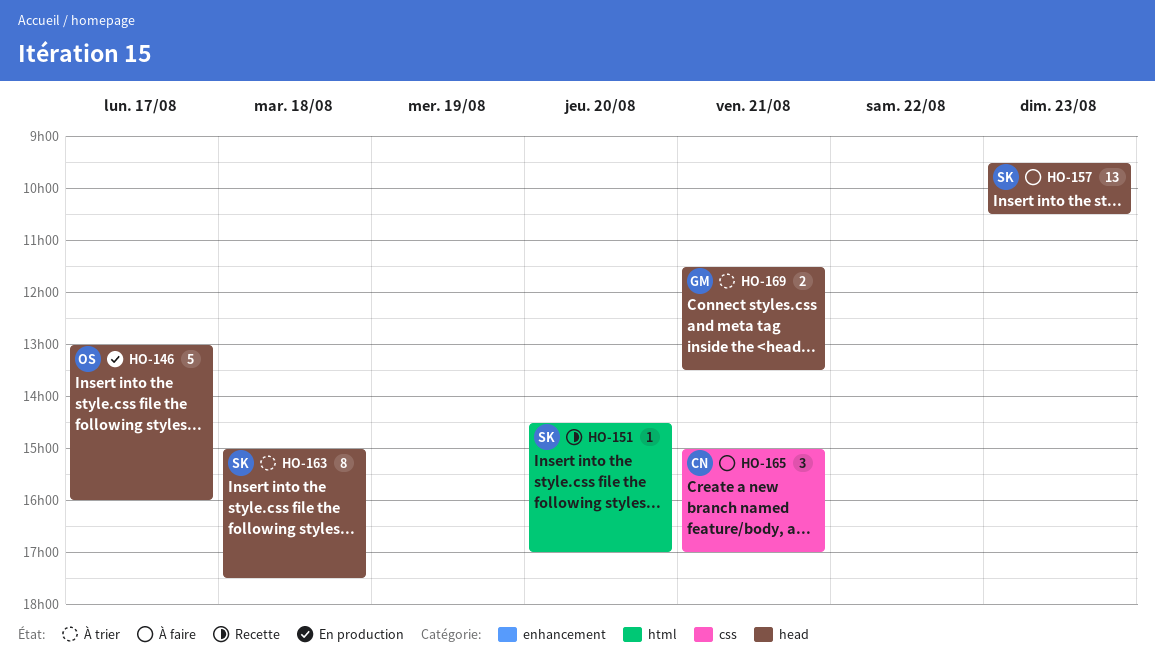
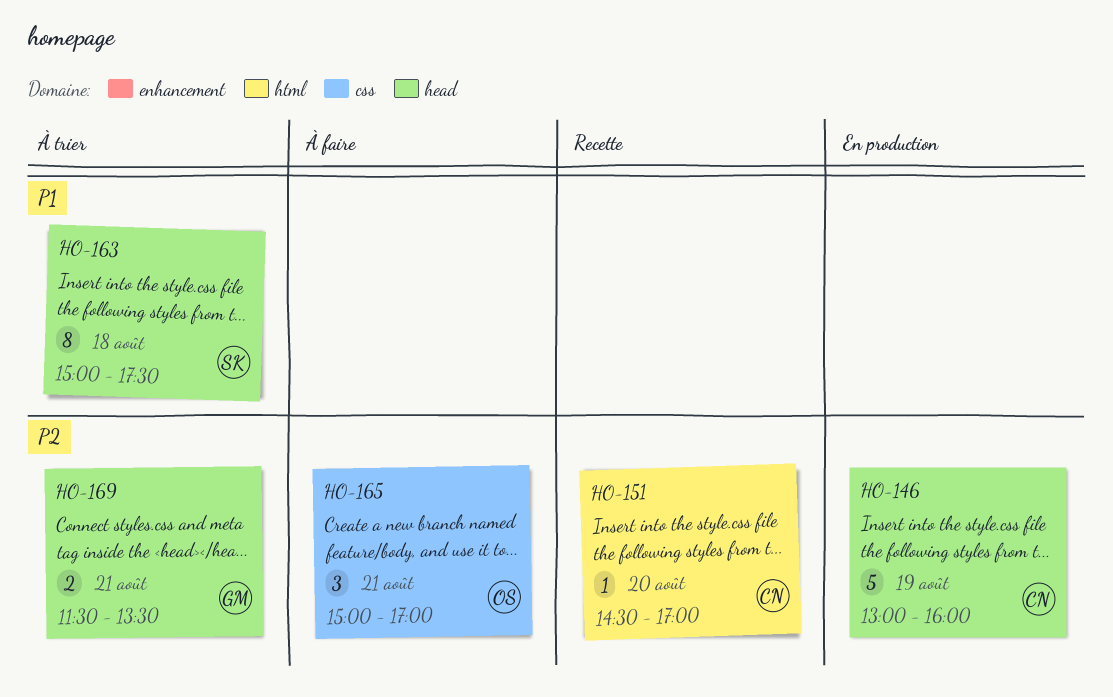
HO-146, owner: OS -> CN
HO-146, day: Aug 17 -> Aug 19
HO-151, owner: SK -> CN
HO-157: present -> none
HO-165, owner: CN -> OS

